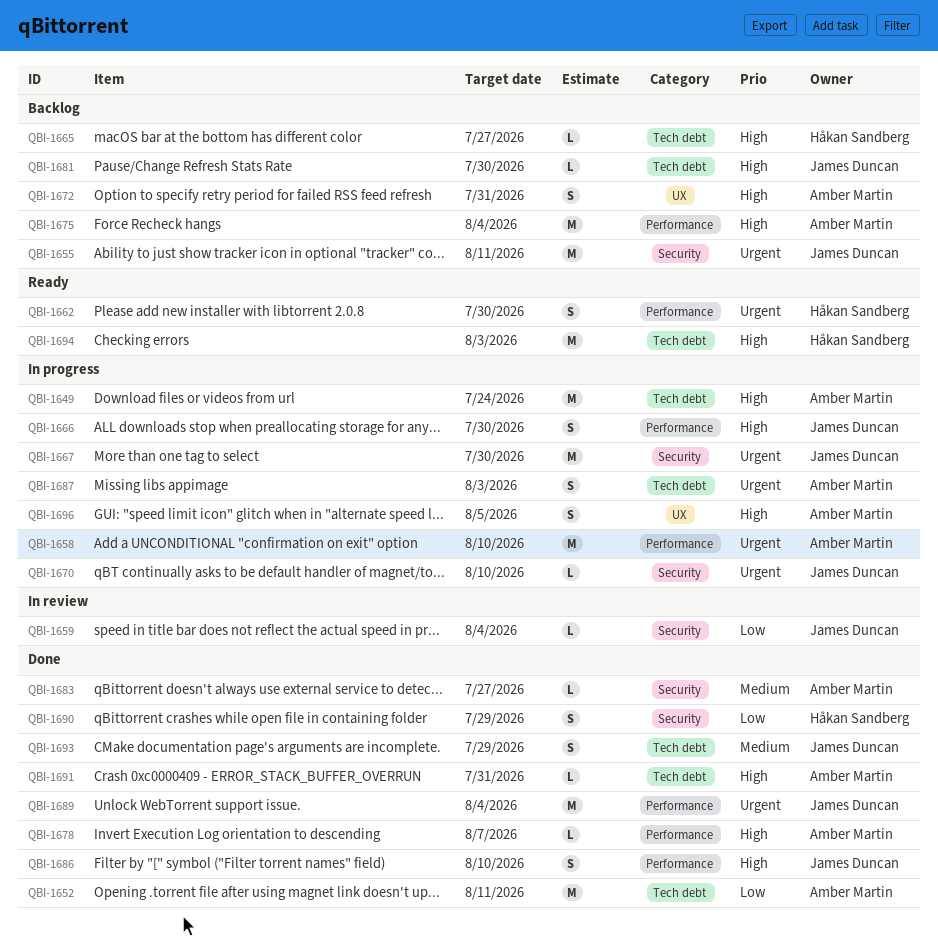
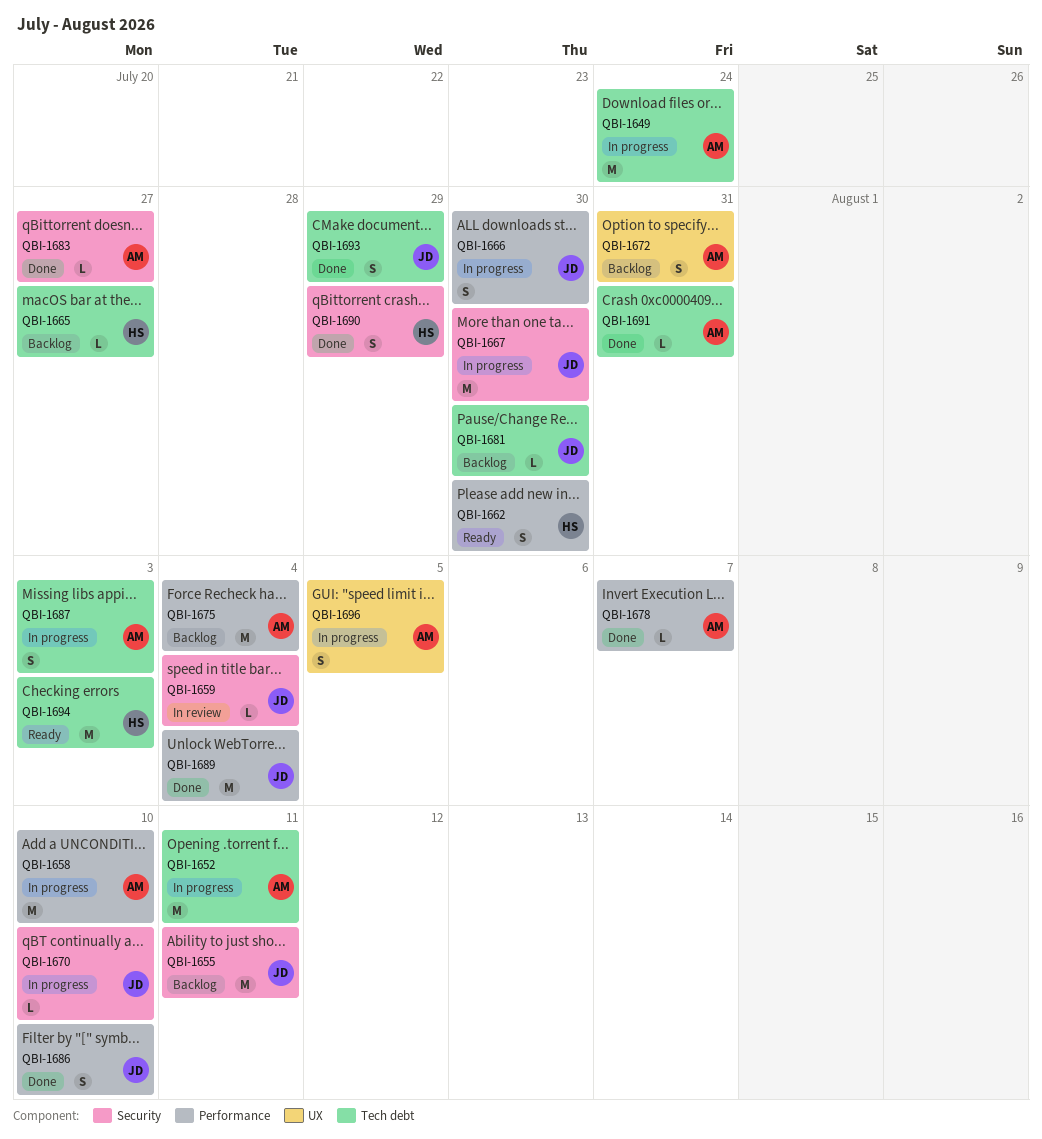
QBI-1652, status: Done -> In progress

